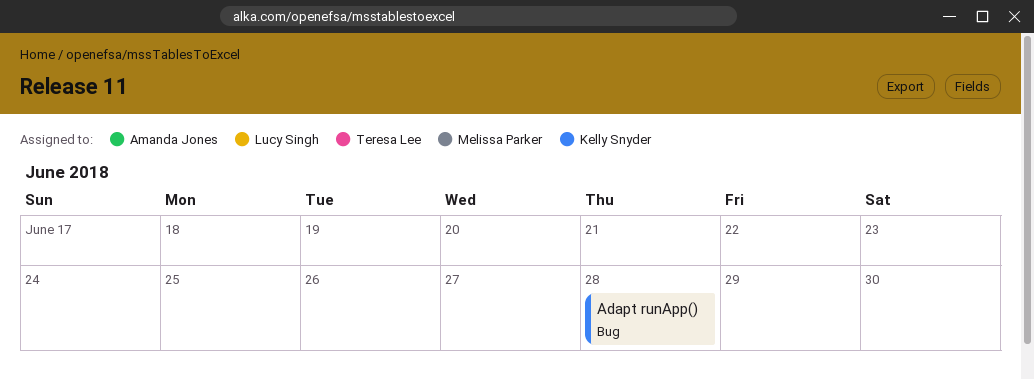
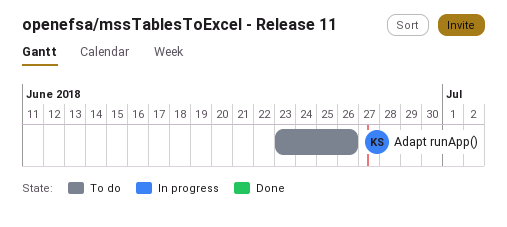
Adapt runApp(), due: Jun 28 -> Jun 26

